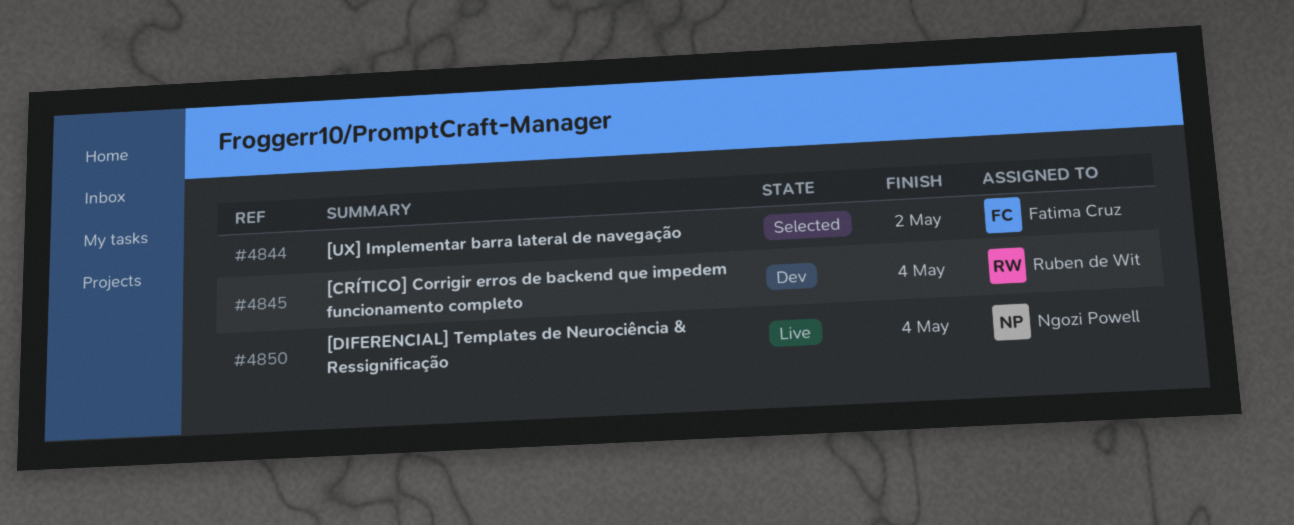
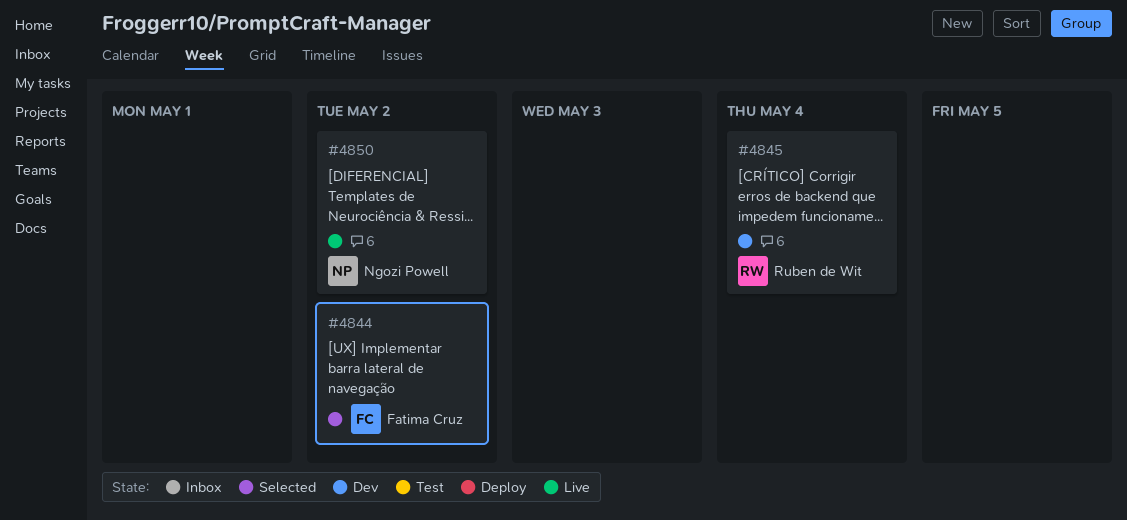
#4850, due: May 4 -> May 2

